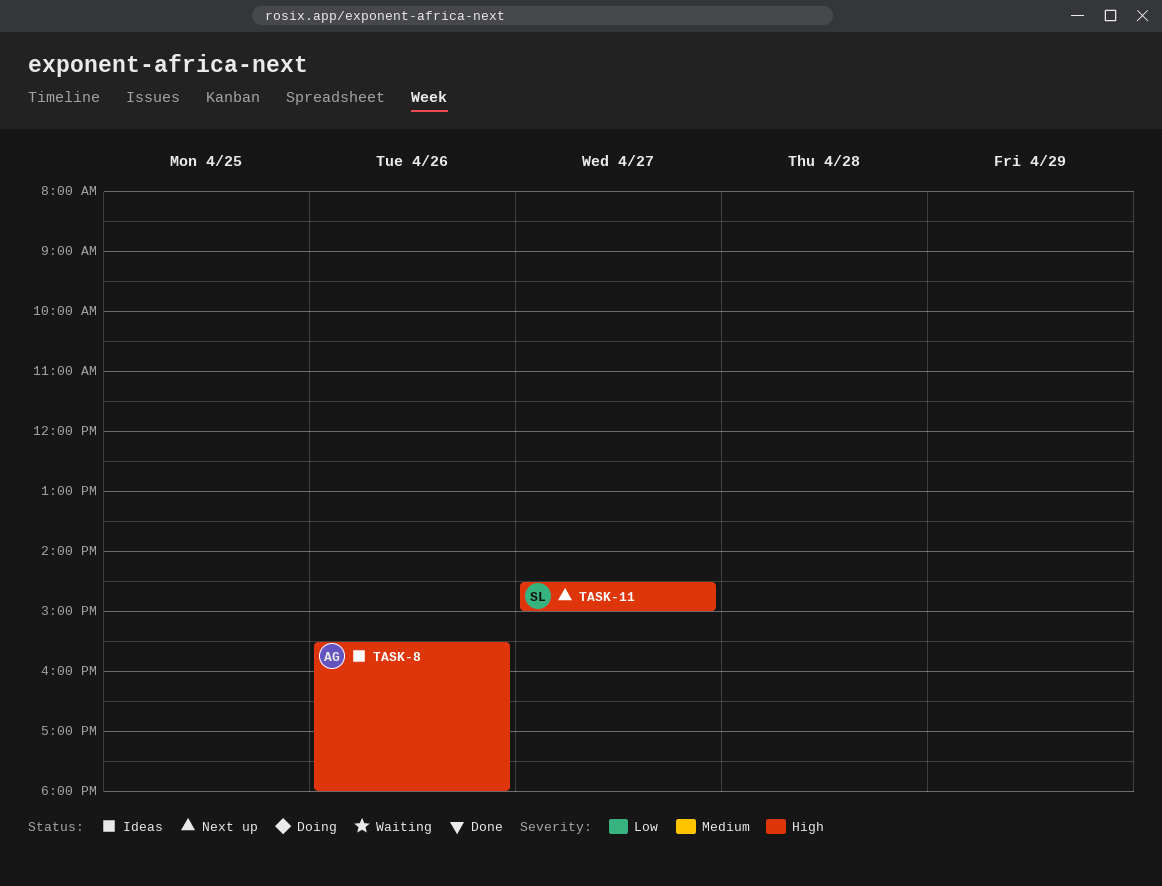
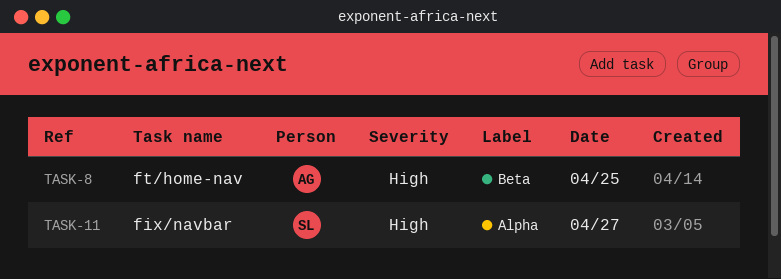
TASK-8, day: Apr 26 -> Apr 25

